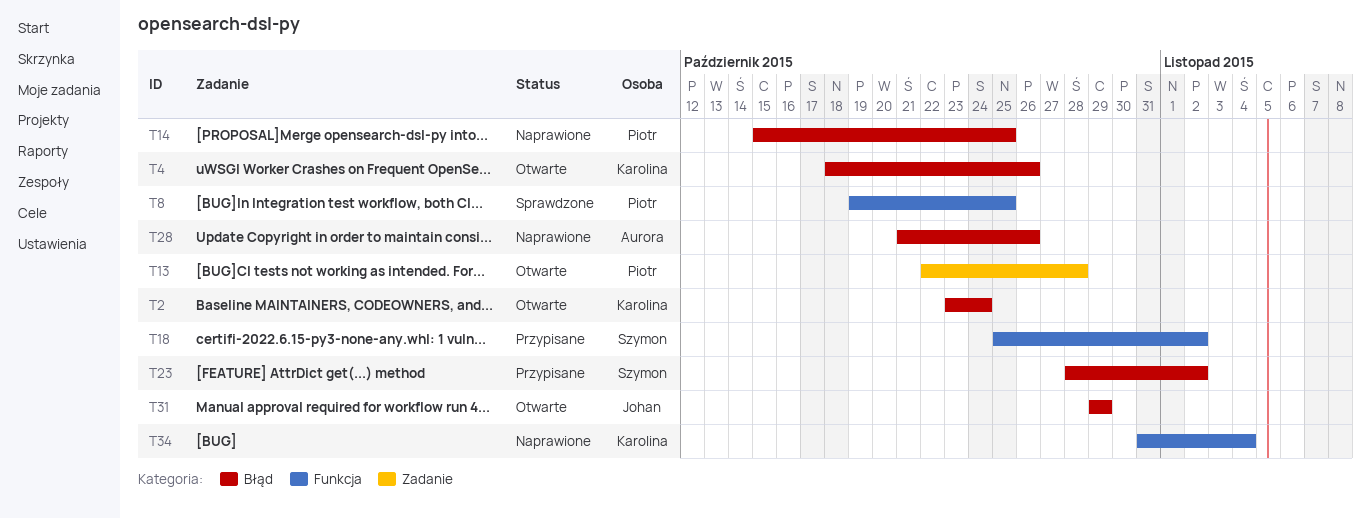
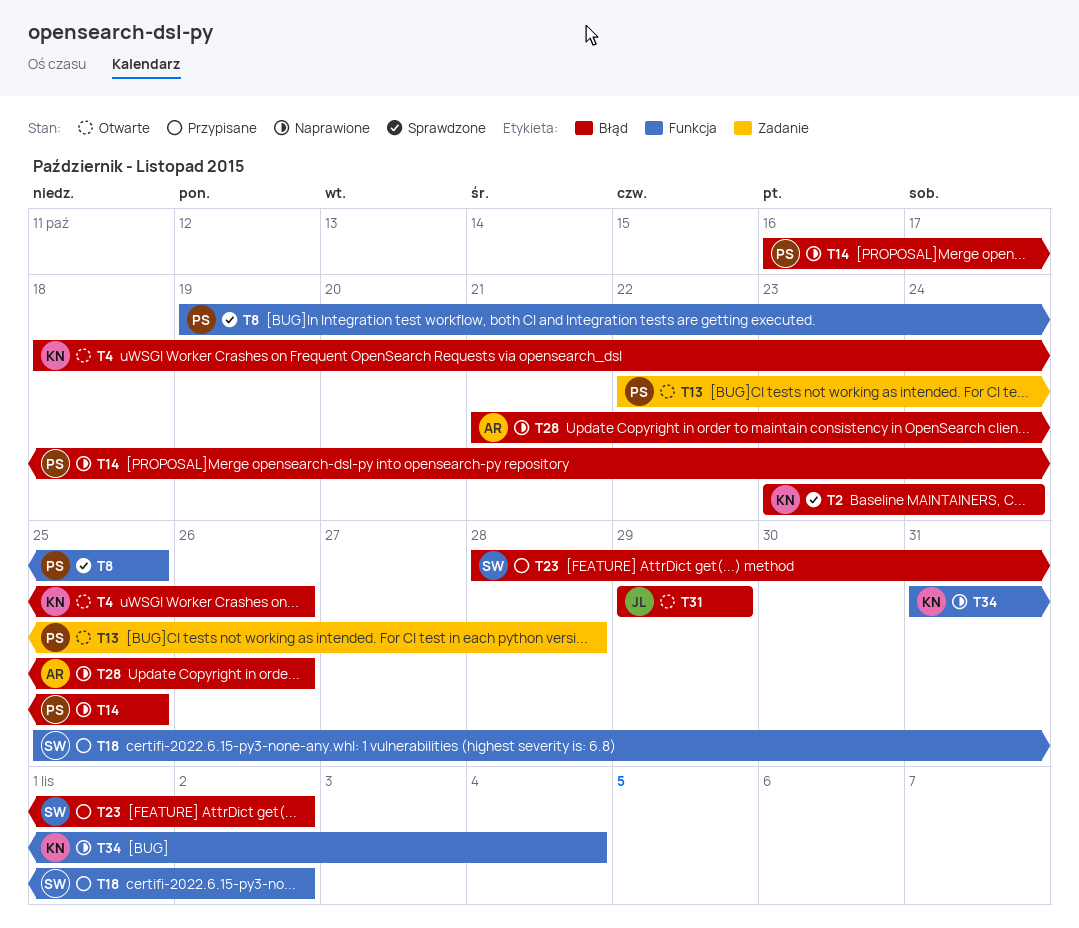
T2, status: Otwarte -> Sprawdzone
T14, start: Oct 15 -> Oct 16

